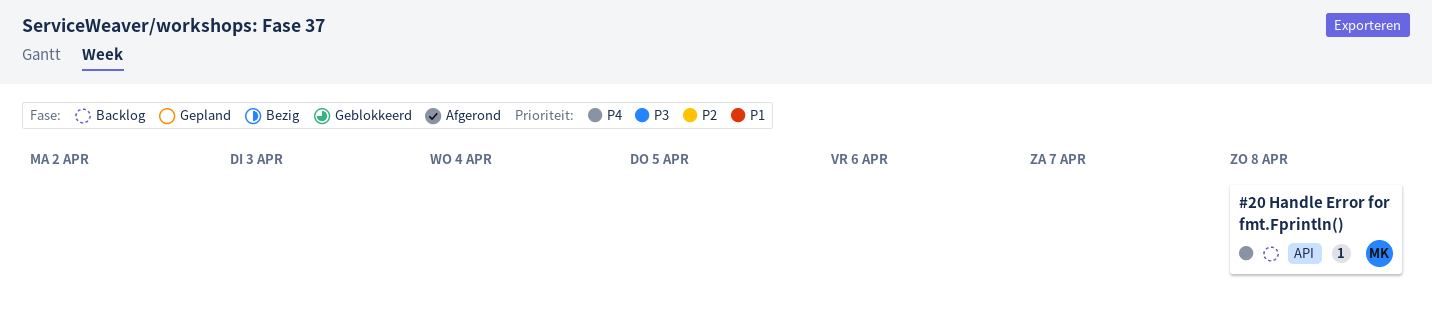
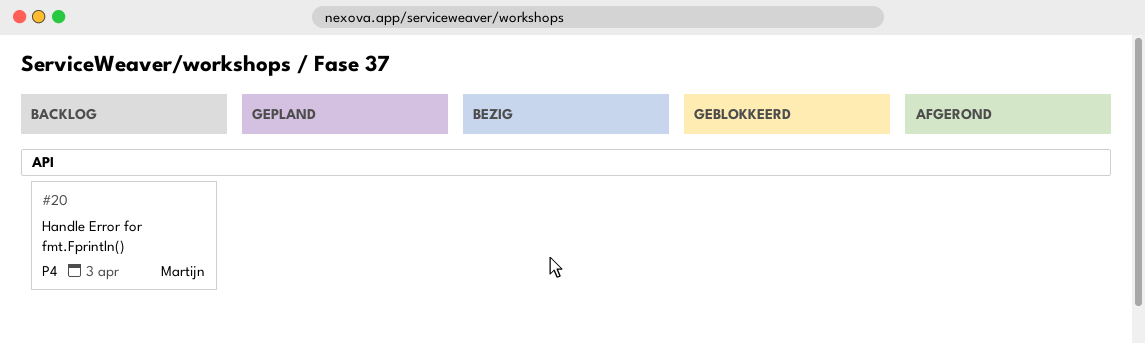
#20, due: Apr 8 -> Apr 3

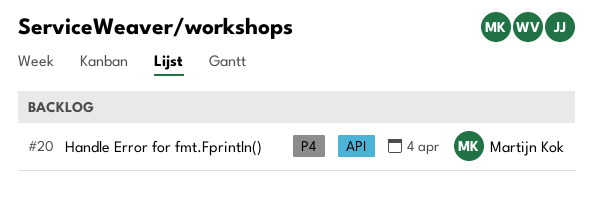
#20, due: Apr 3 -> Apr 4

